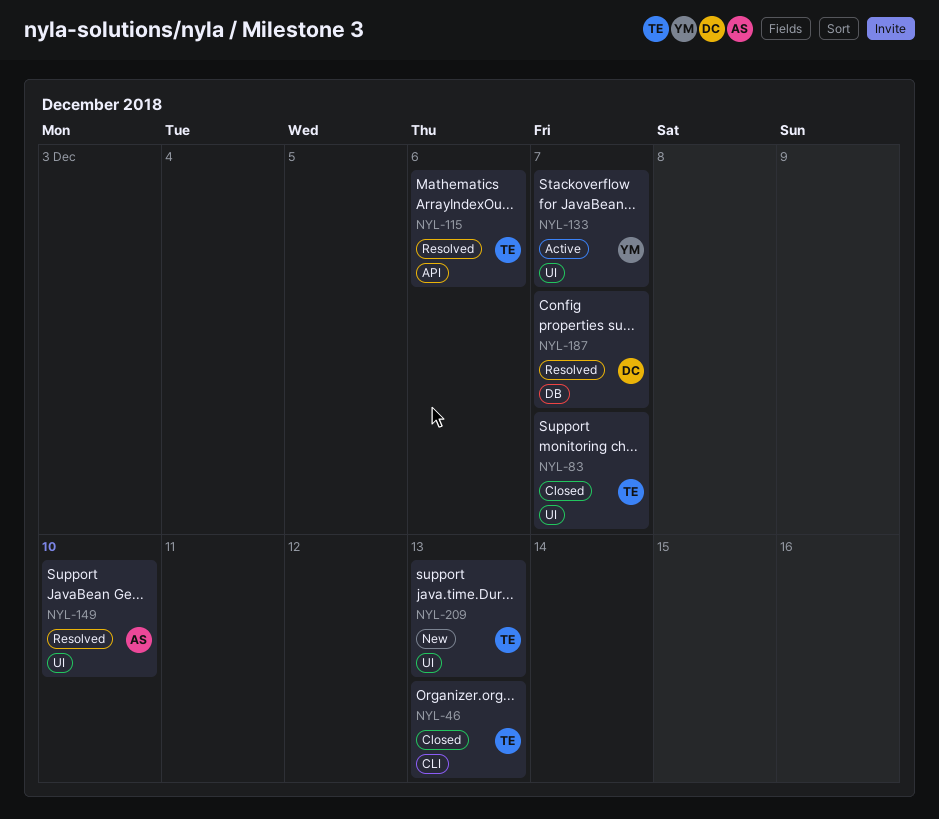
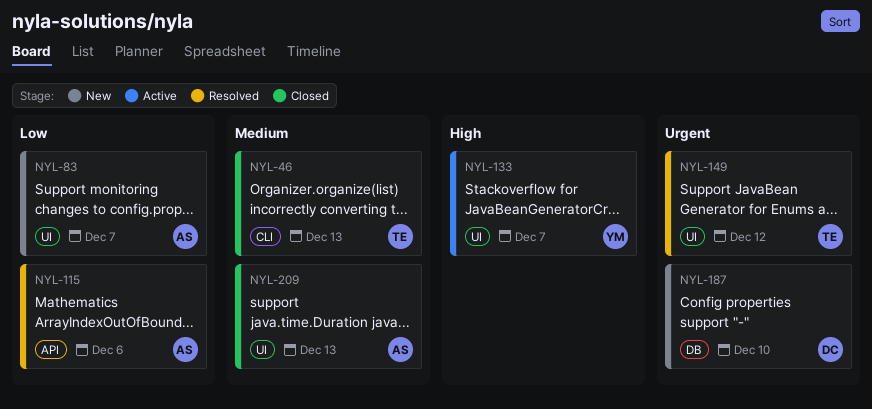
NYL-83, status: Closed -> New
NYL-83, owner: TE -> AS
NYL-115, owner: TE -> AS
NYL-149, owner: AS -> TE
NYL-149, due: Dec 10 -> Dec 12
NYL-187, status: Resolved -> New
NYL-187, due: Dec 7 -> Dec 10
NYL-209, status: New -> Closed
NYL-209, owner: TE -> AS

